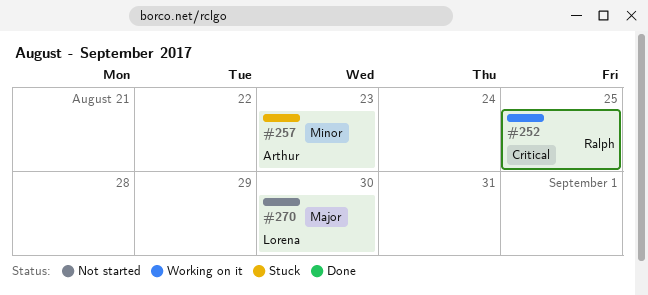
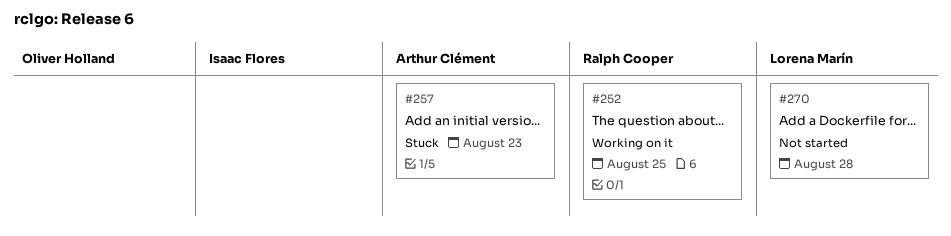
#270, due: Aug 30 -> Aug 28

